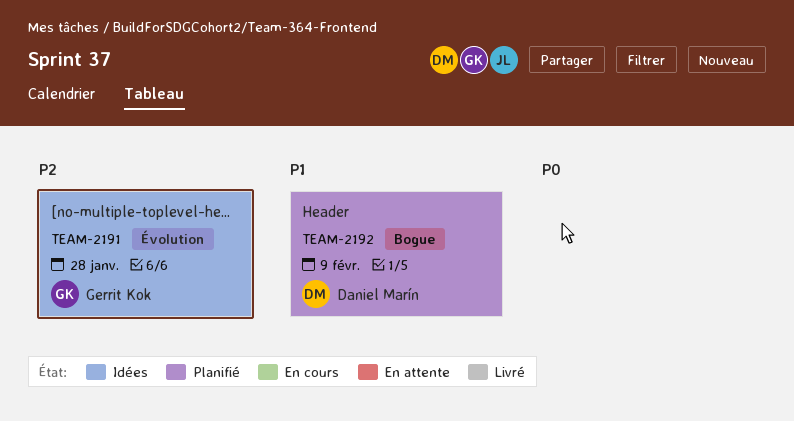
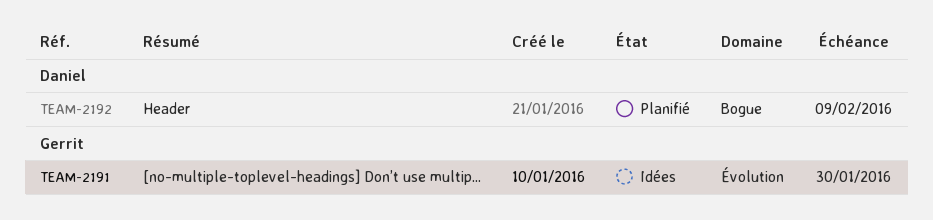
TEAM-2191, due: Jan 28 -> Jan 30

